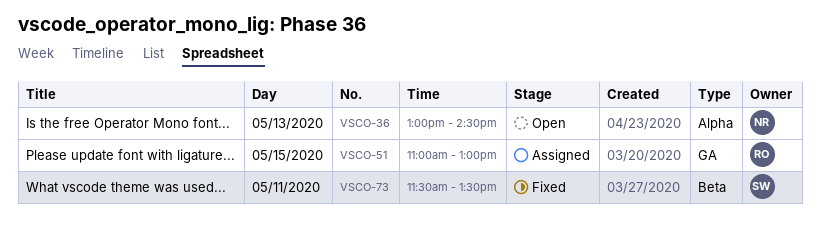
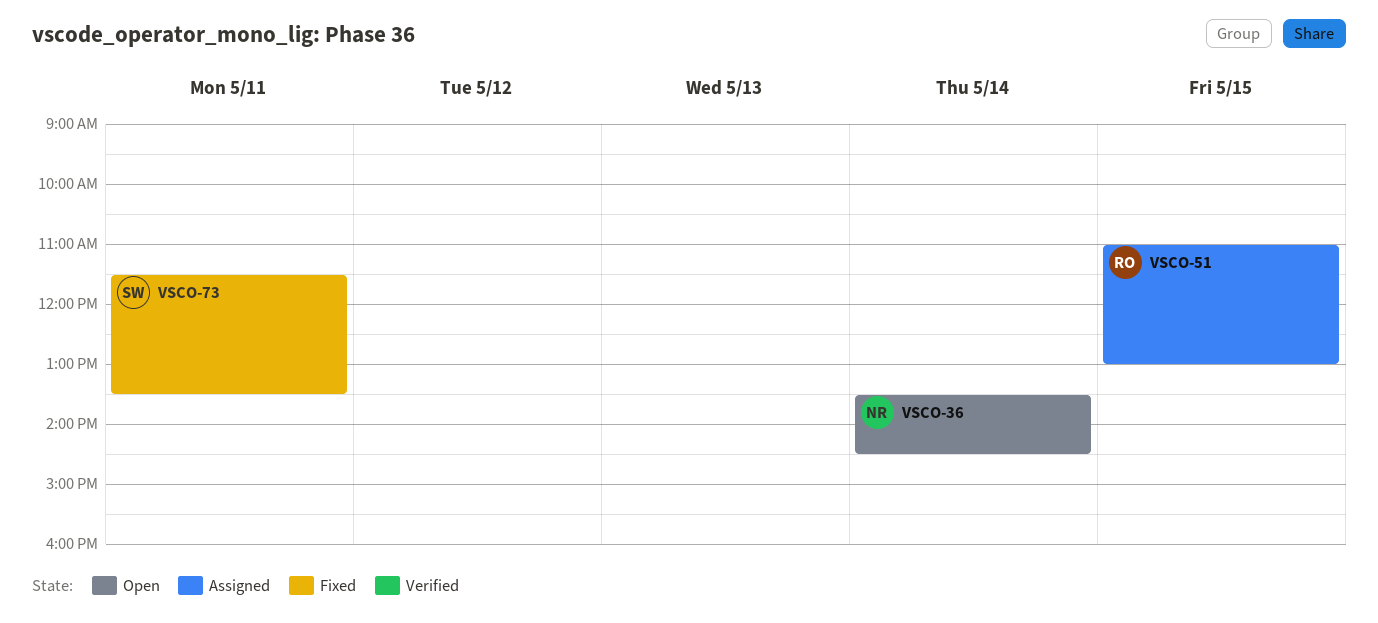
VSCO-36, day: May 13 -> May 14
VSCO-36, begins: 13:00 -> 13:30

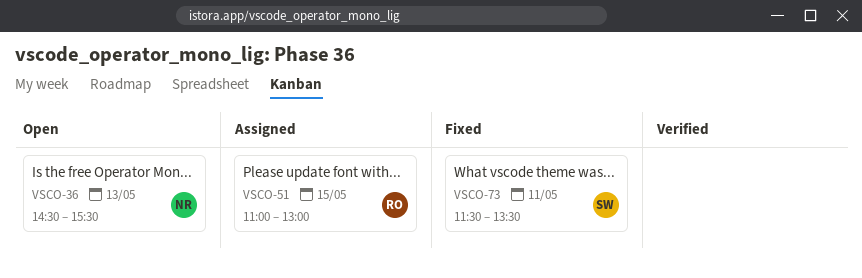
VSCO-36, day: May 14 -> May 13
VSCO-36, begins: 13:30 -> 14:30
VSCO-36, ends: 14:30 -> 15:30

